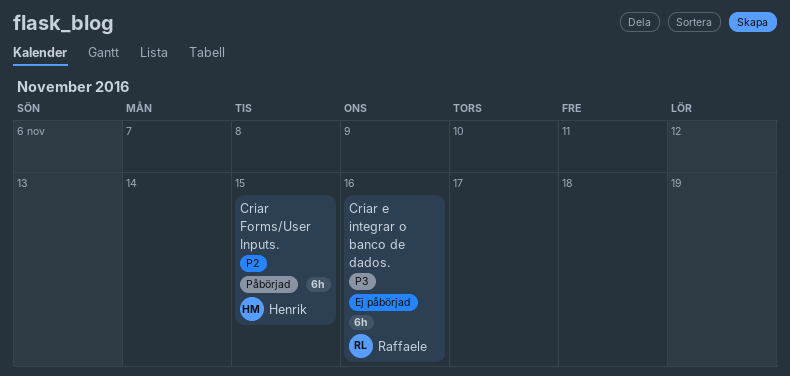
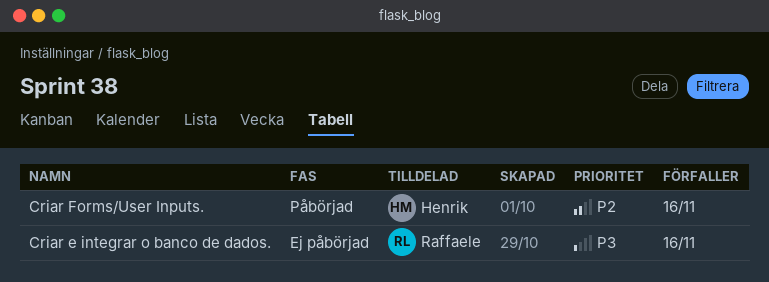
Criar Forms/User Inputs., due: Nov 15 -> Nov 16

